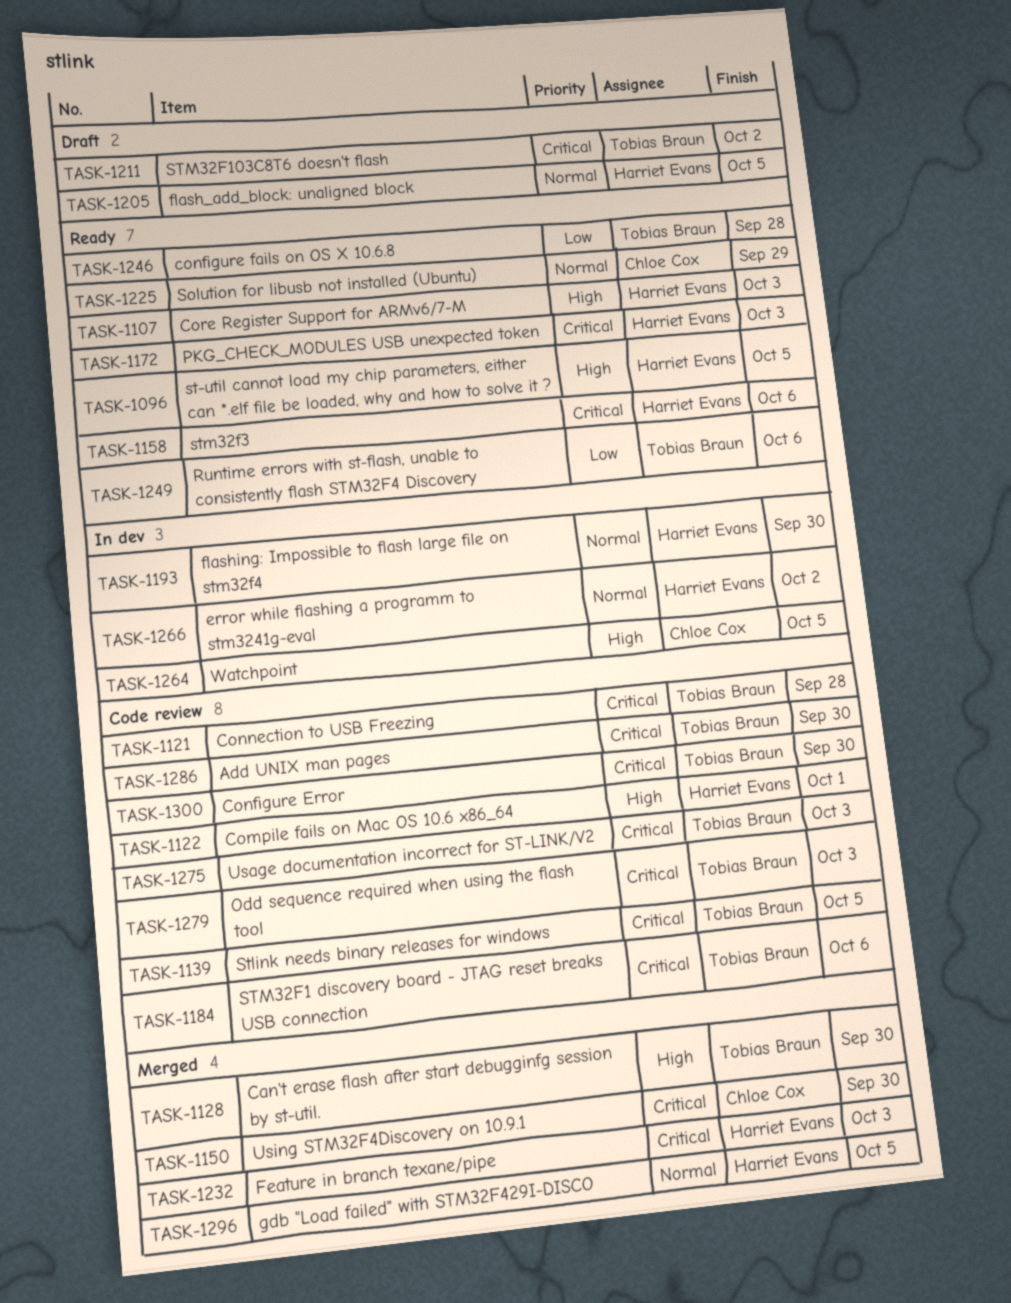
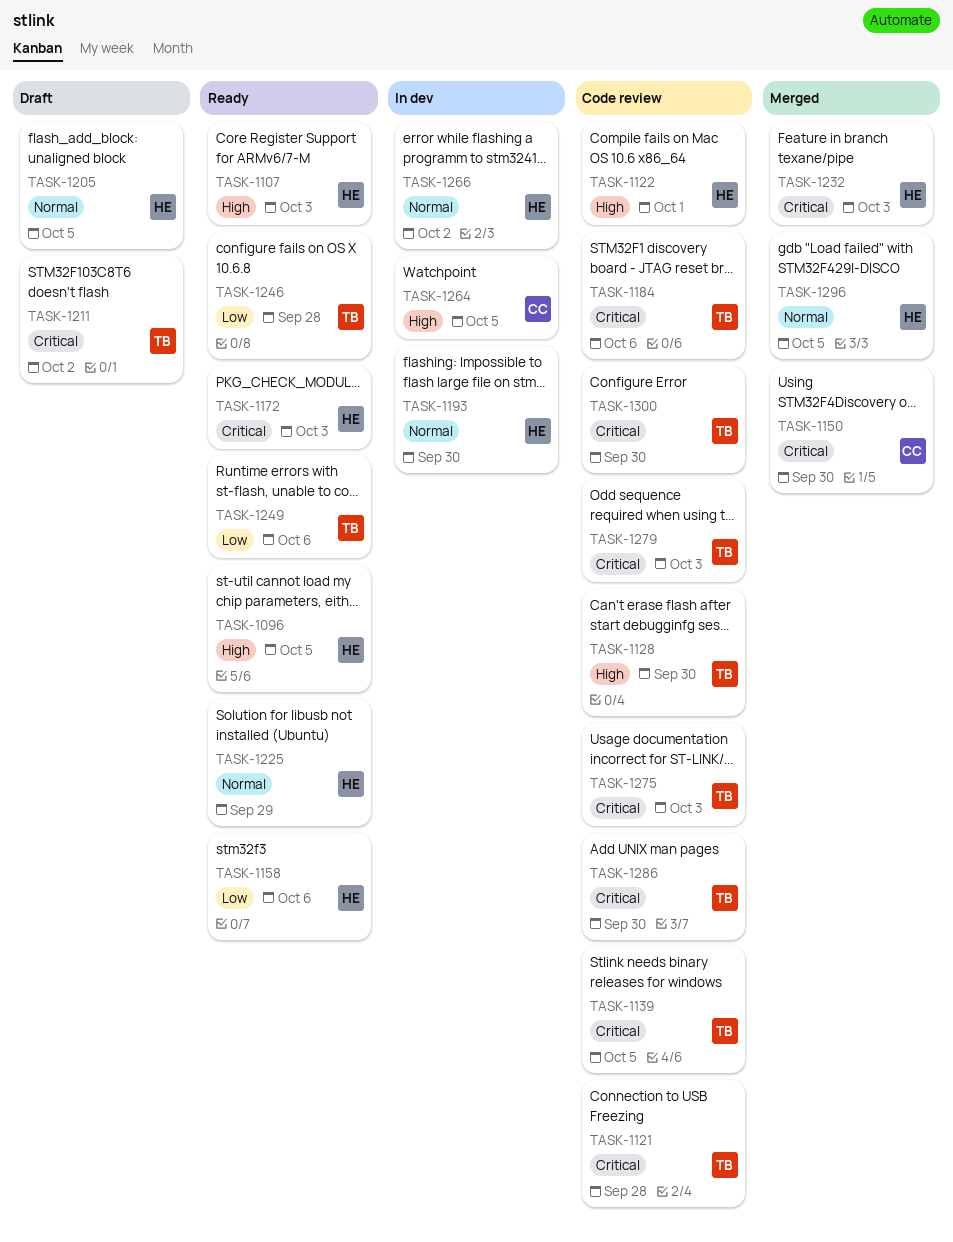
TASK-1128, status: Merged -> Code review
TASK-1158, priority: Critical -> Low
TASK-1225, owner: Chloe Cox -> Harriet Evans

